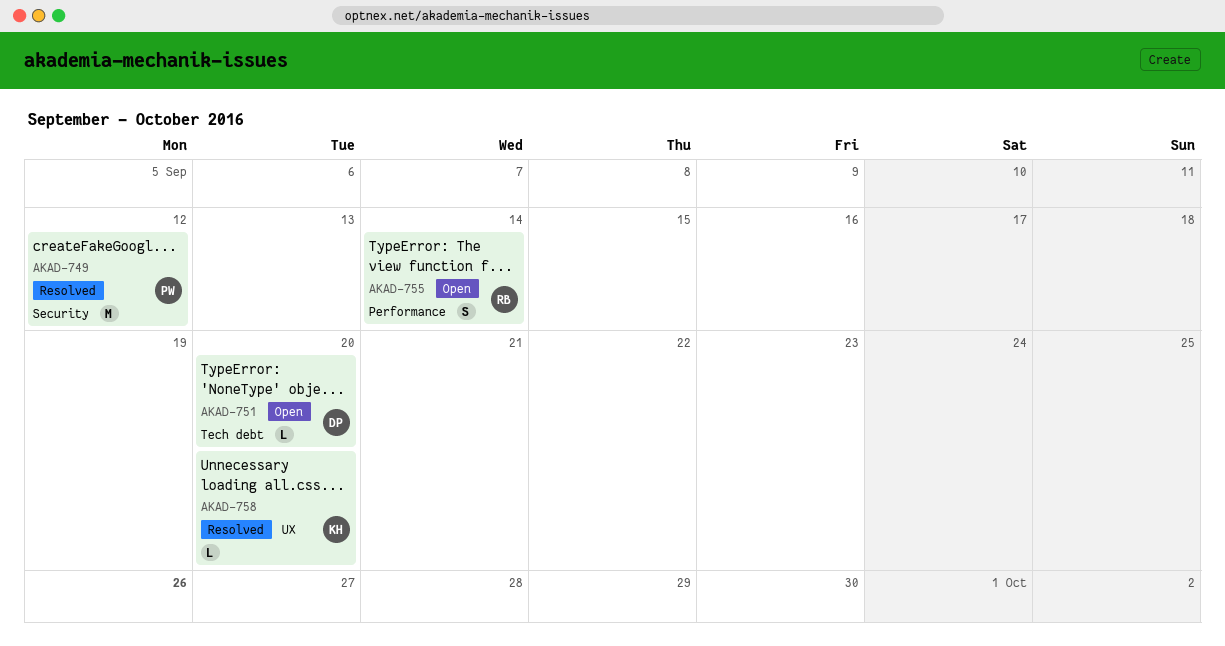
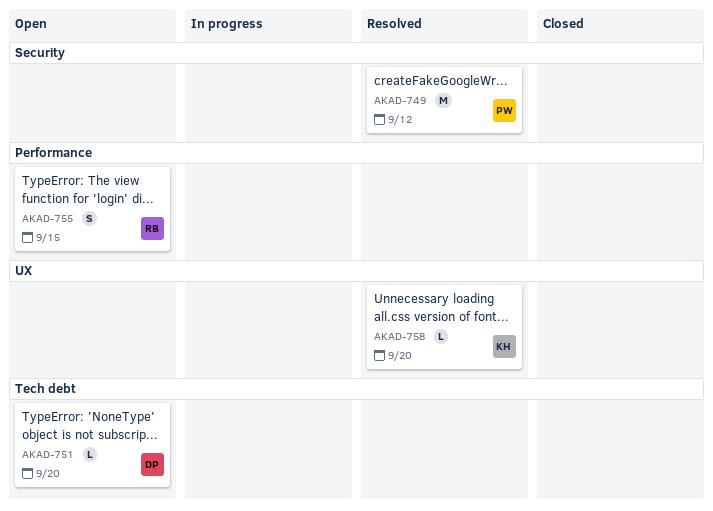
AKAD-755, due: Sep 14 -> Sep 15

